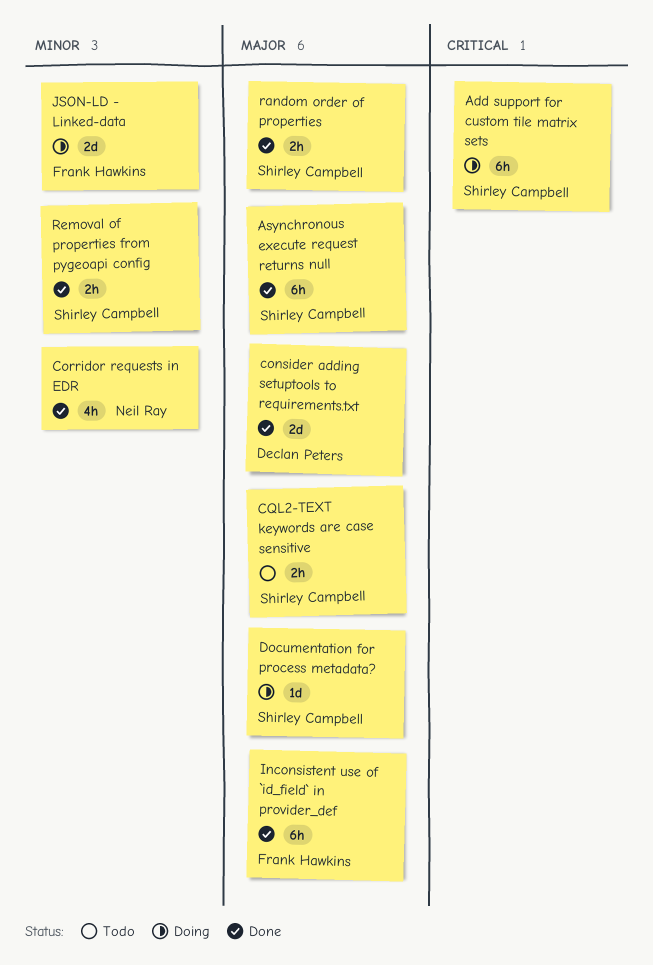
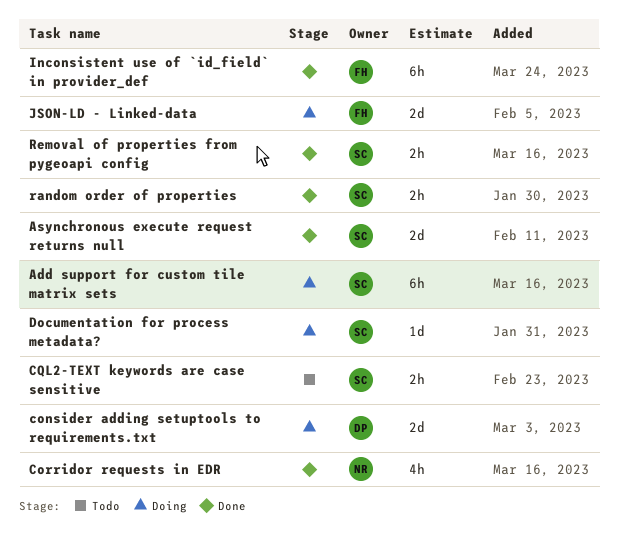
Asynchronous execute request returns null, estimate: 6h -> 2d
consider adding setuptools to requirements.txt, status: Done -> Doing

